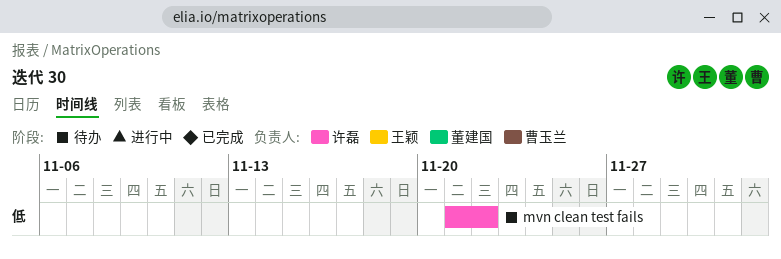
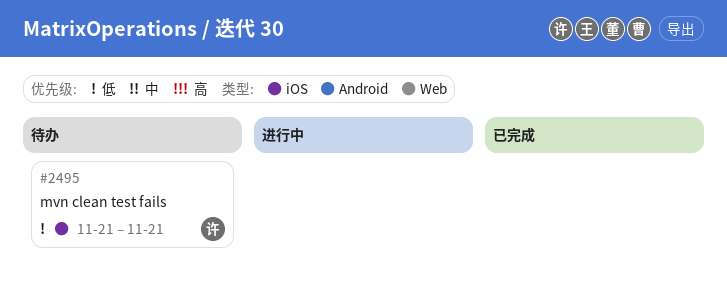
mvn clean test fails, due: Nov 22 -> Nov 21

